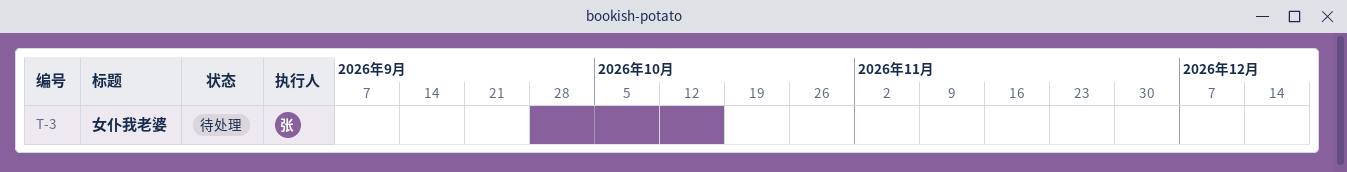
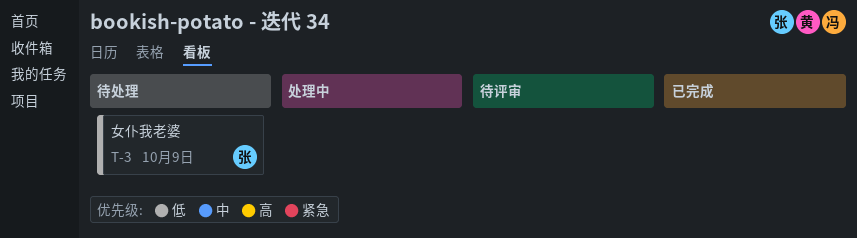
T-3, due: Oct 16 -> Oct 9

